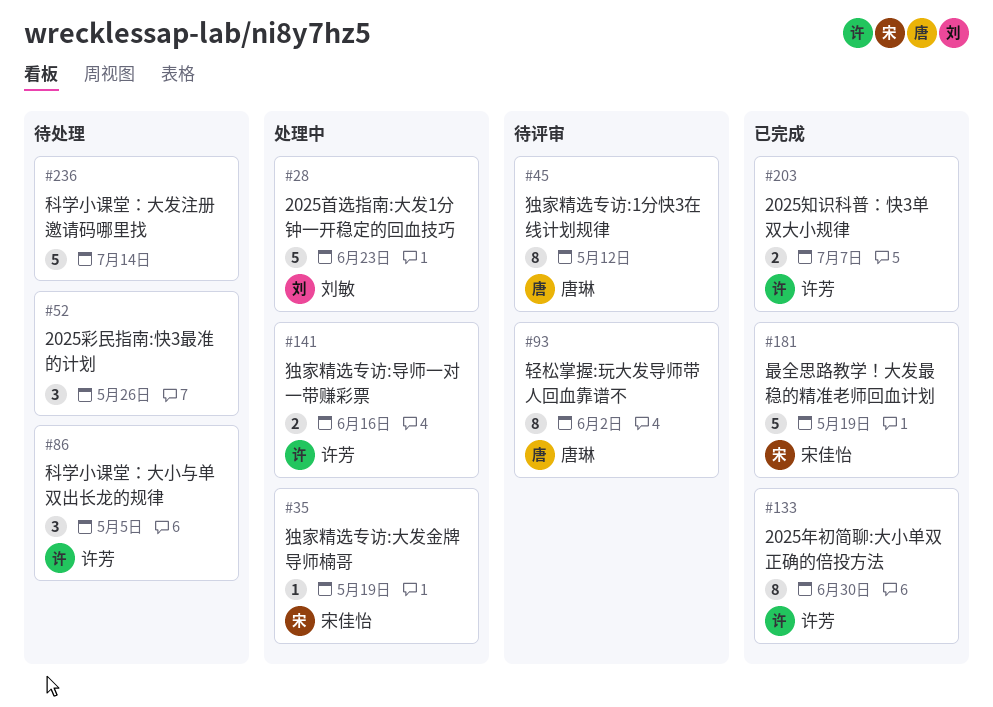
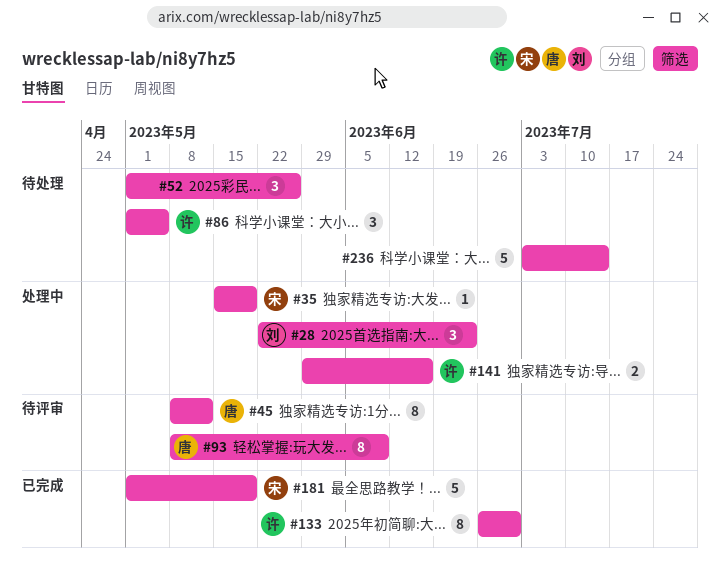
#28, estimate: 5 -> 3
#93, due: Jun 2 -> Jun 9
#203: present -> none

